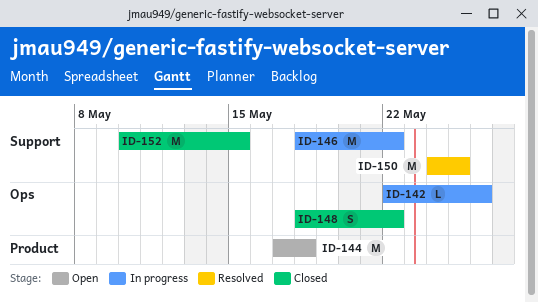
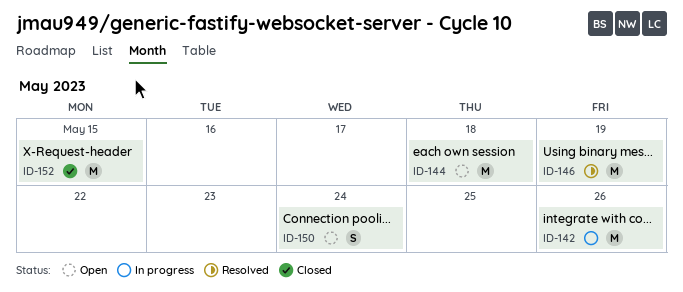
ID-142, estimate: L -> M
ID-146, status: In progress -> Resolved
ID-146, due: May 22 -> May 19
ID-148: present -> none
ID-150, status: Resolved -> Open
ID-150, estimate: M -> S
ID-150, due: May 25 -> May 24

